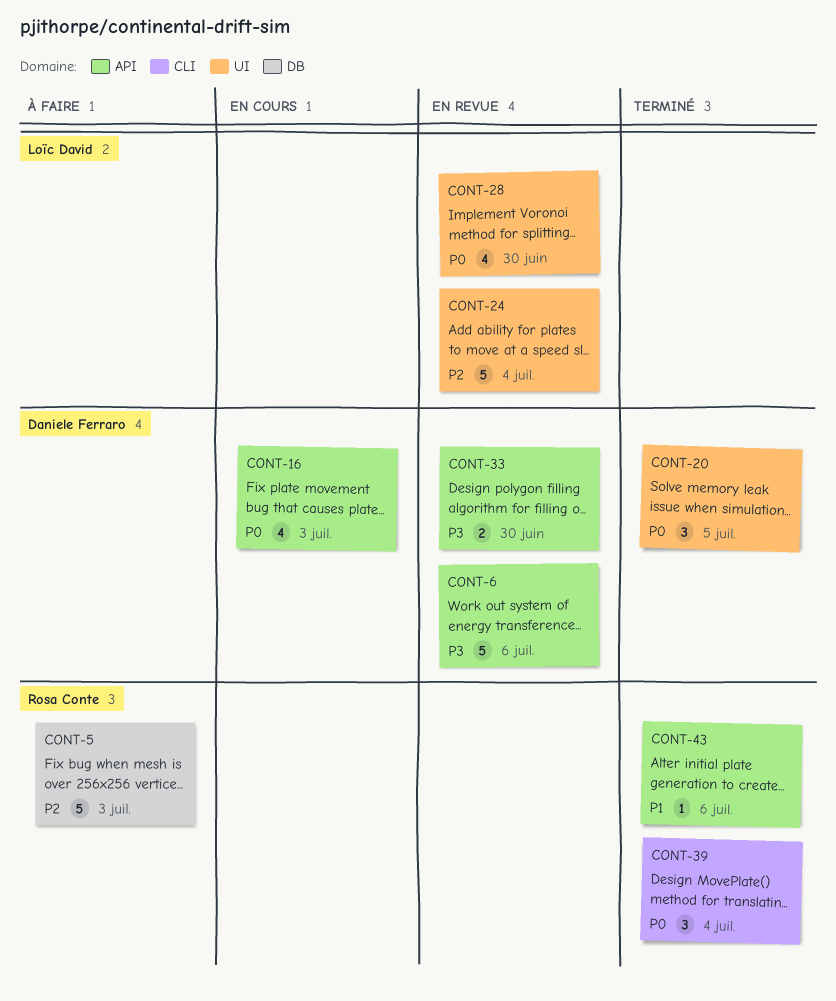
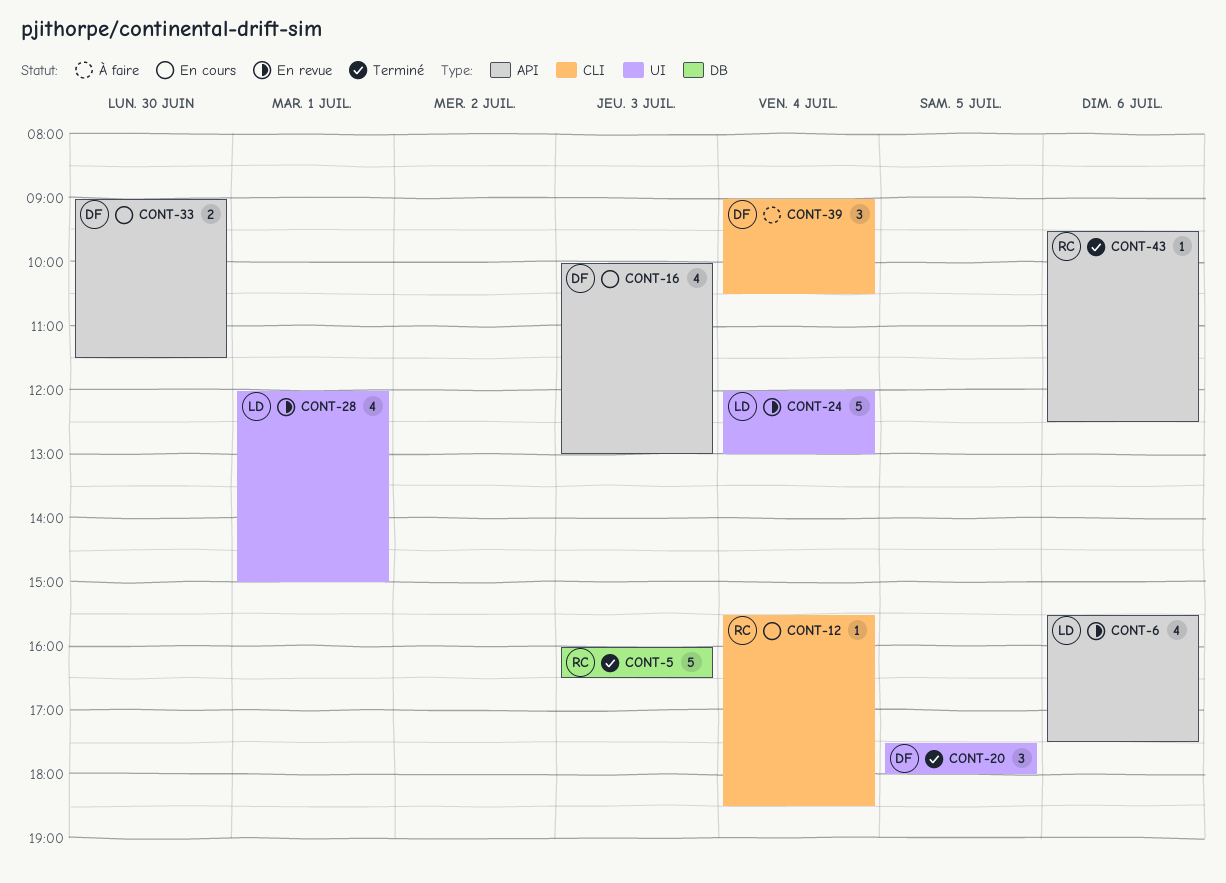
CONT-5, status: À faire -> Terminé
CONT-6, owner: Daniele Ferraro -> Loïc David
CONT-6, estimate: 5 -> 4
CONT-12: none -> present
CONT-28, day: Jun 30 -> Jul 1
CONT-33, status: En revue -> En cours
CONT-39, status: Terminé -> À faire
CONT-39, owner: Rosa Conte -> Daniele Ferraro

